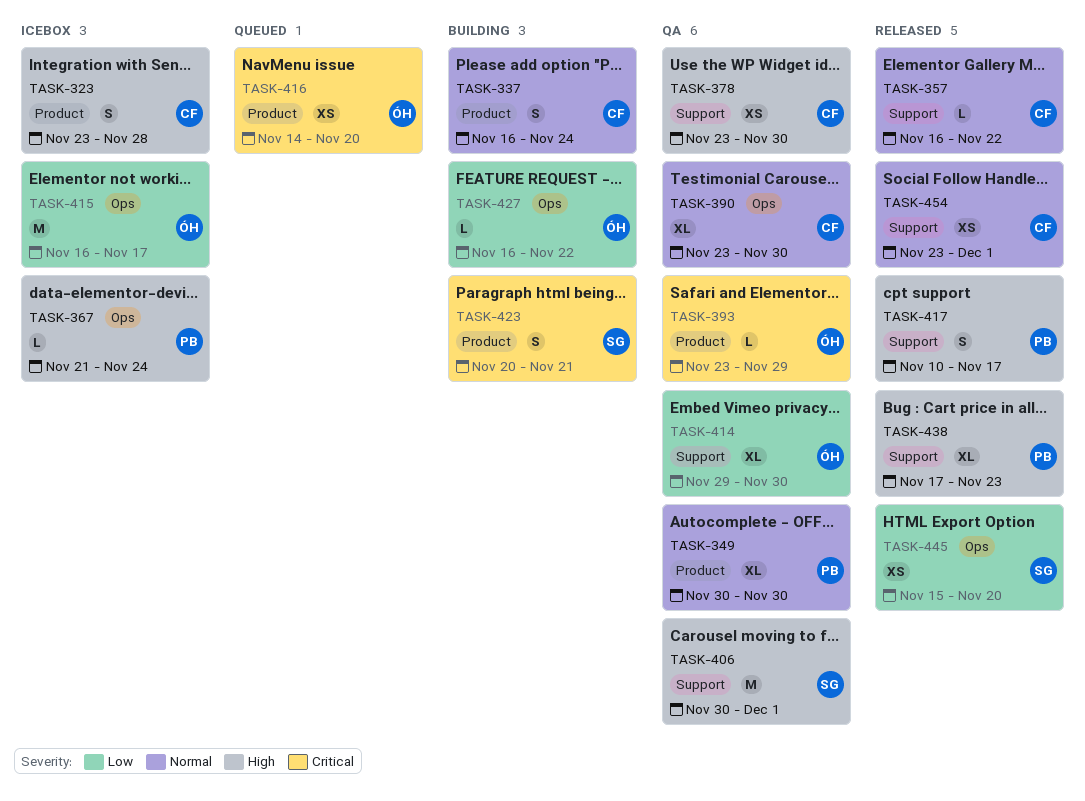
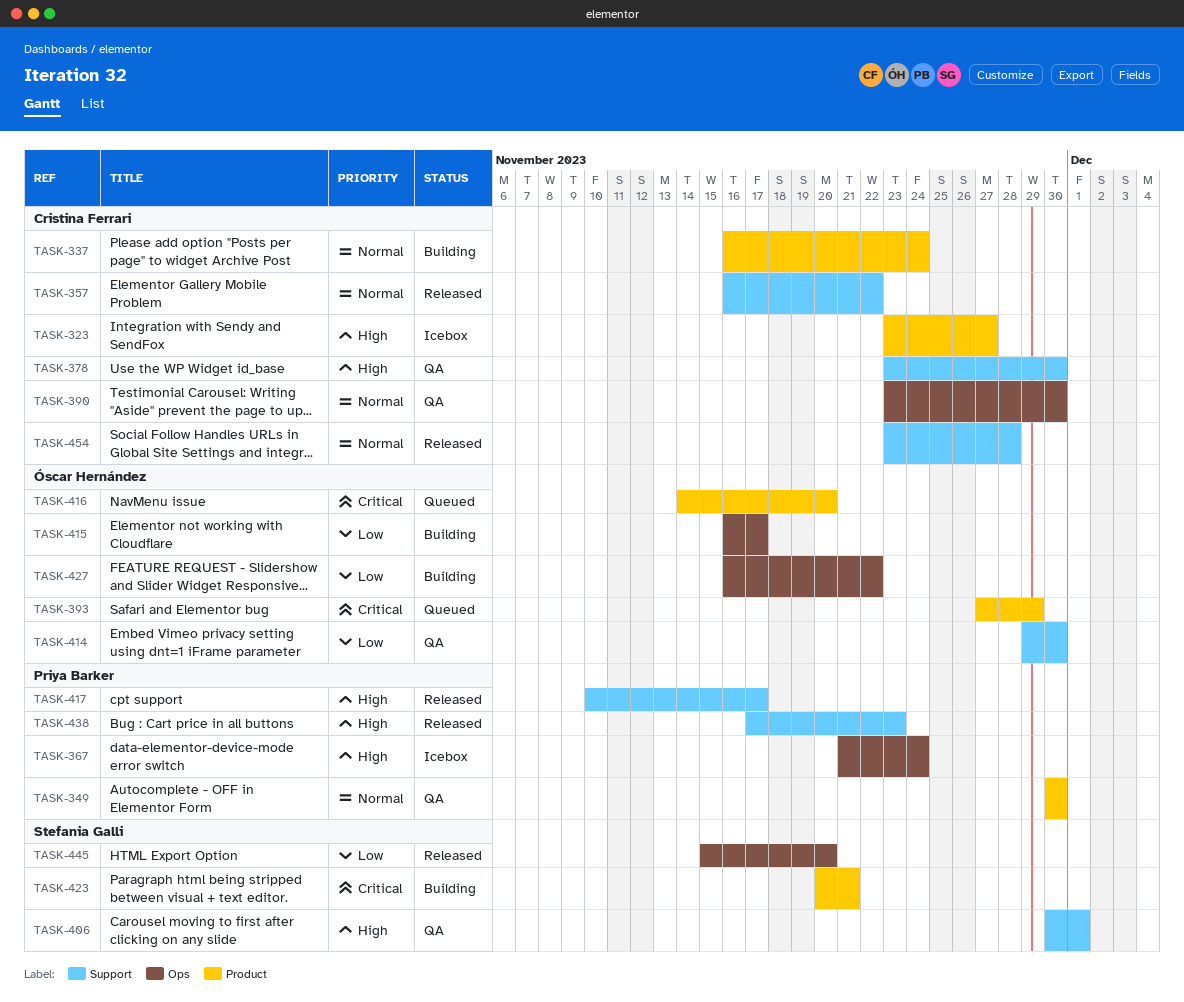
TASK-323, due: Nov 28 -> Nov 27
TASK-393, status: QA -> Queued
TASK-393, start: Nov 23 -> Nov 27
TASK-415, status: Icebox -> Building
TASK-454, due: Dec 1 -> Nov 28

